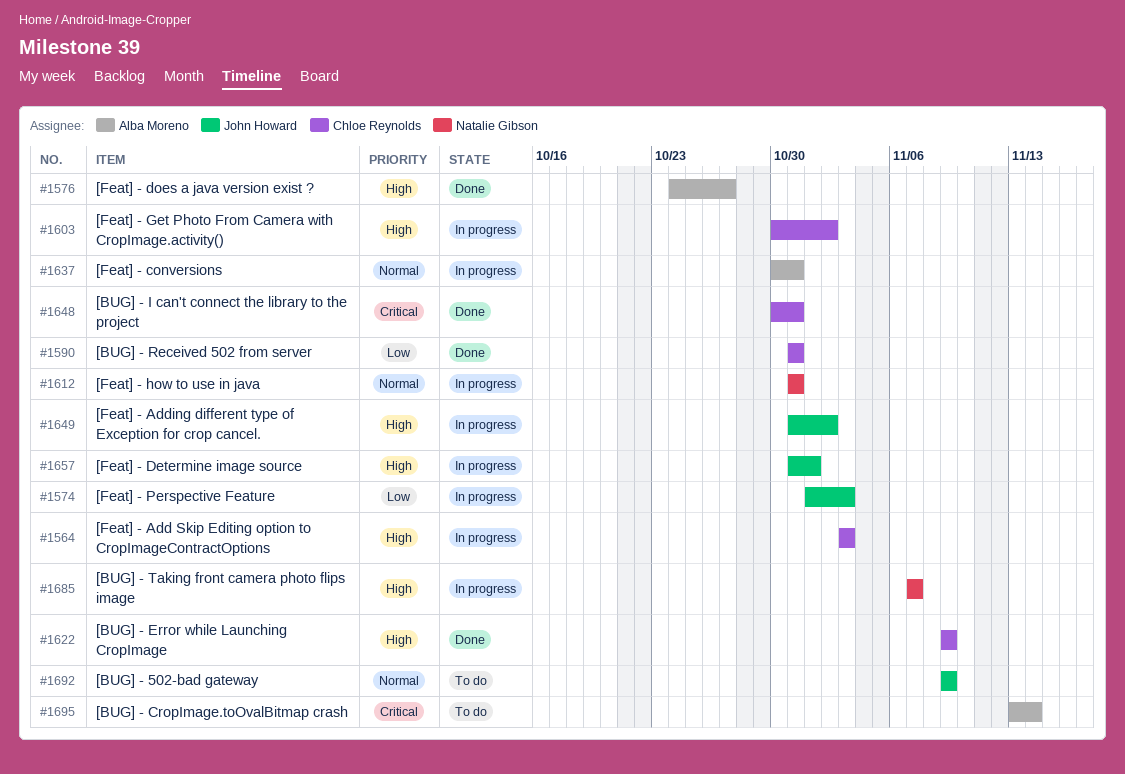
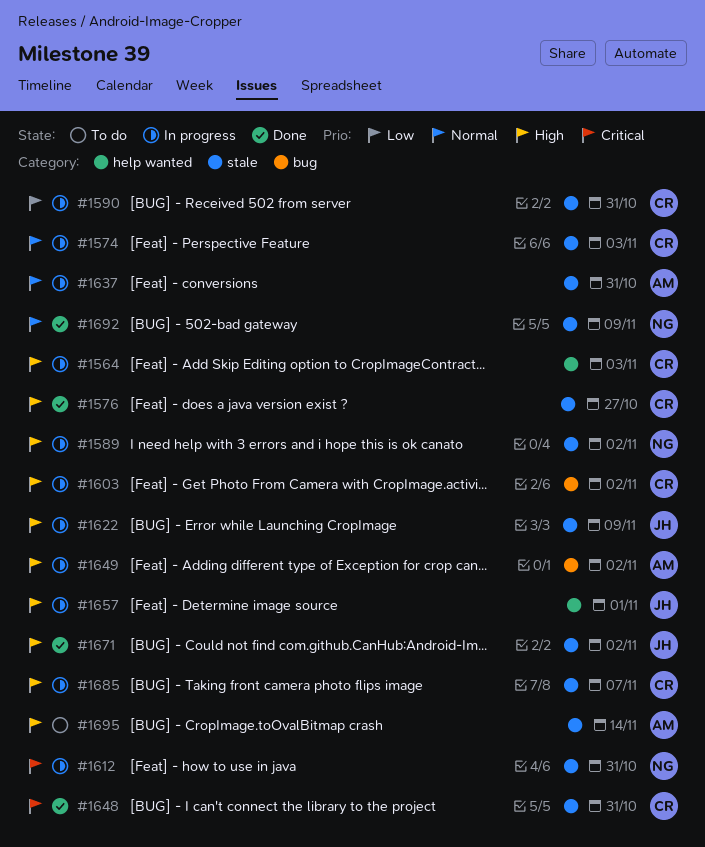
#1574, owner: John Howard -> Chloe Reynolds
#1574, priority: Low -> Normal
#1576, owner: Alba Moreno -> Chloe Reynolds
#1589: none -> present
#1590, status: Done -> In progress
#1612, priority: Normal -> Critical
#1622, status: Done -> In progress
#1622, owner: Chloe Reynolds -> John Howard
#1649, owner: John Howard -> Alba Moreno
#1671: none -> present
#1685, owner: Natalie Gibson -> Chloe Reynolds
#1692, status: To do -> Done
#1692, owner: John Howard -> Natalie Gibson
#1695, priority: Critical -> High

